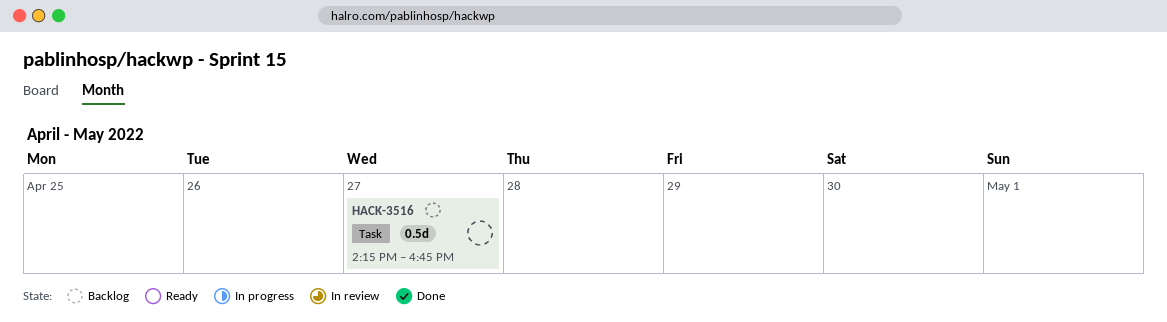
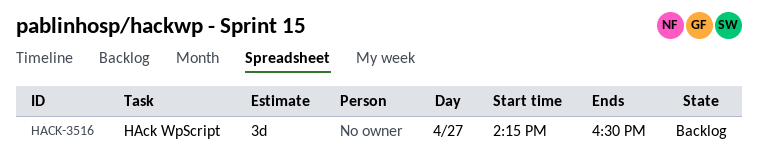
HACK-3516, estimate: 0.5d -> 3d
HACK-3516, ends: 16:45 -> 16:30

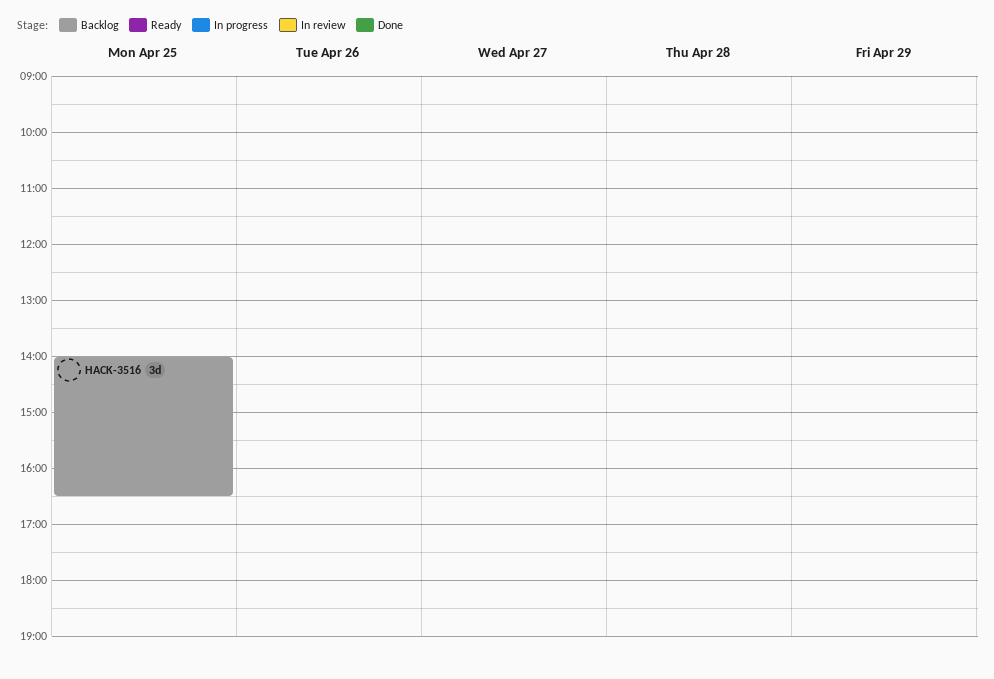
HACK-3516, day: Apr 27 -> Apr 25
HACK-3516, begins: 14:15 -> 14:00

